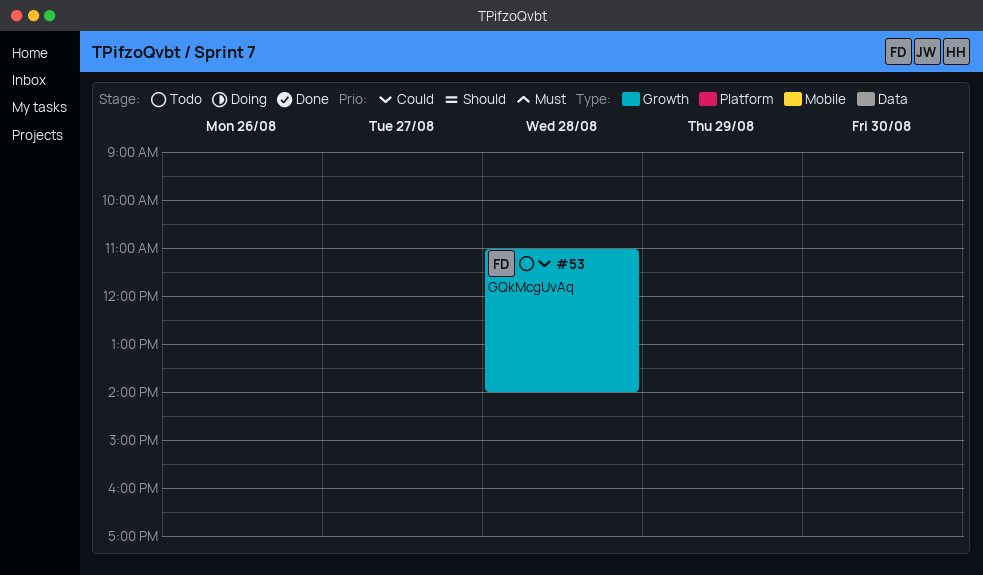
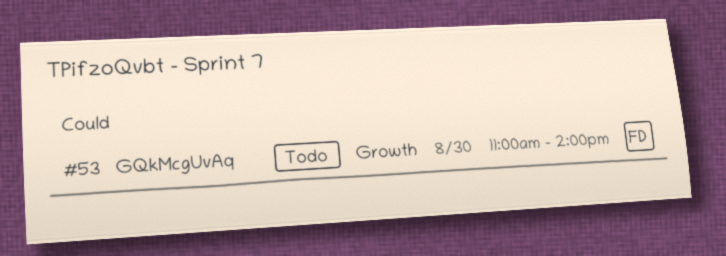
#53, day: Aug 28 -> Aug 30

